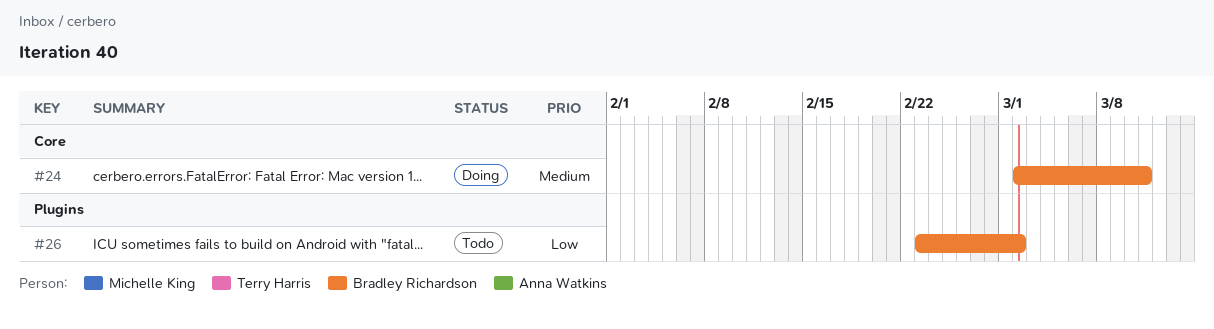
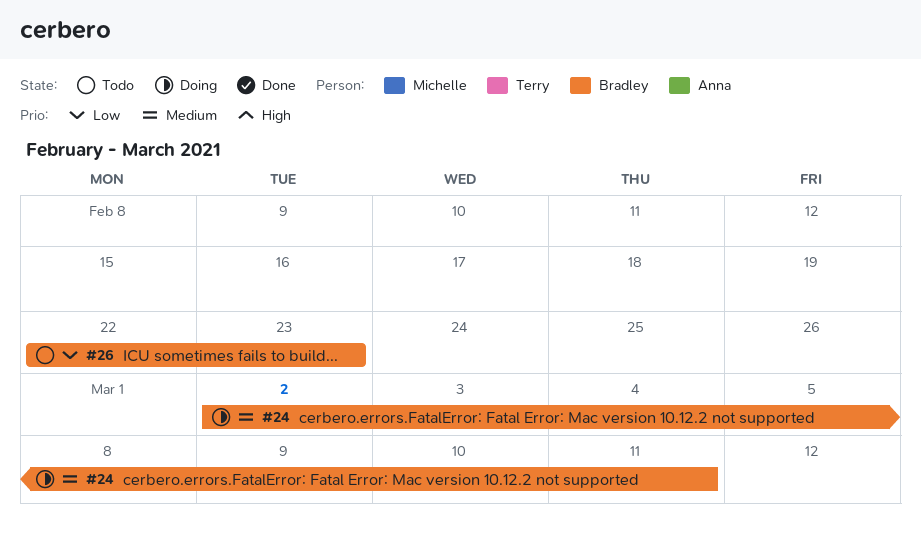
#26, start: Feb 23 -> Feb 22
#26, due: Mar 2 -> Feb 23

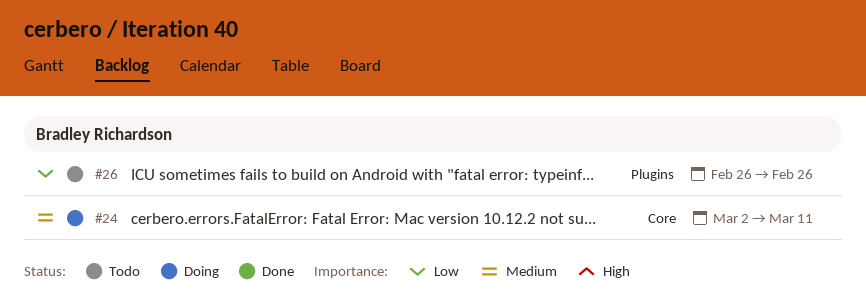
#26, start: Feb 22 -> Feb 26
#26, due: Feb 23 -> Feb 26

